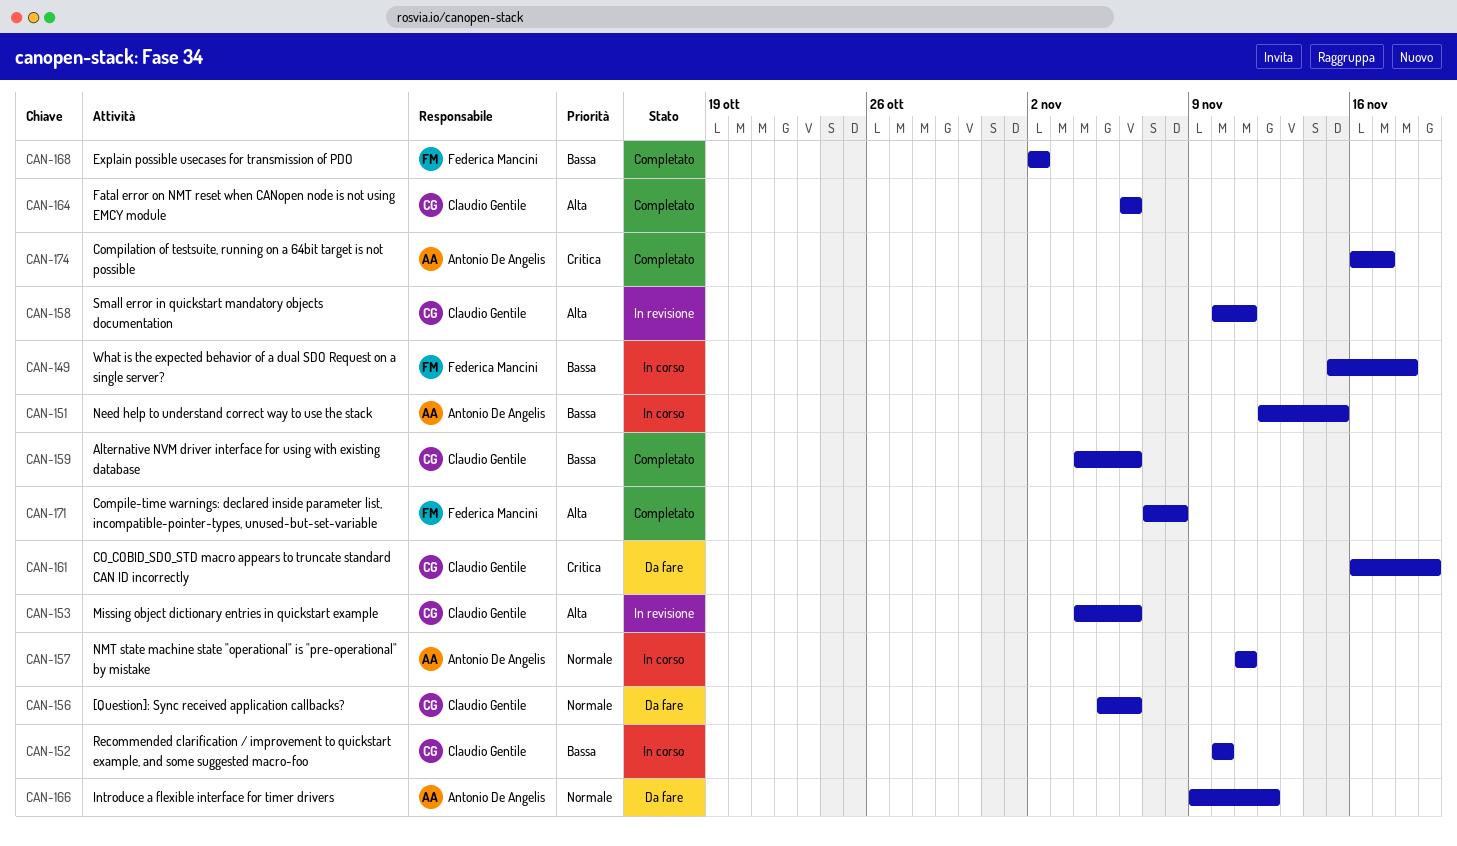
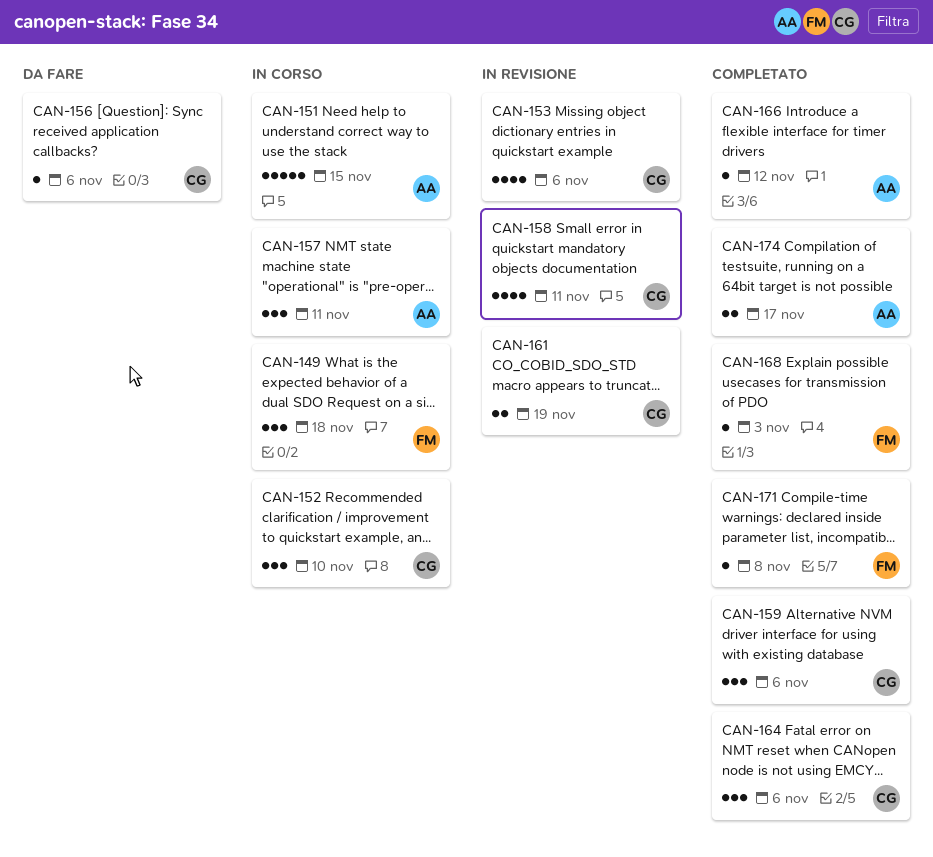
CAN-161, status: Da fare -> In revisione
CAN-166, status: Da fare -> Completato
CAN-168, due: Nov 2 -> Nov 3

